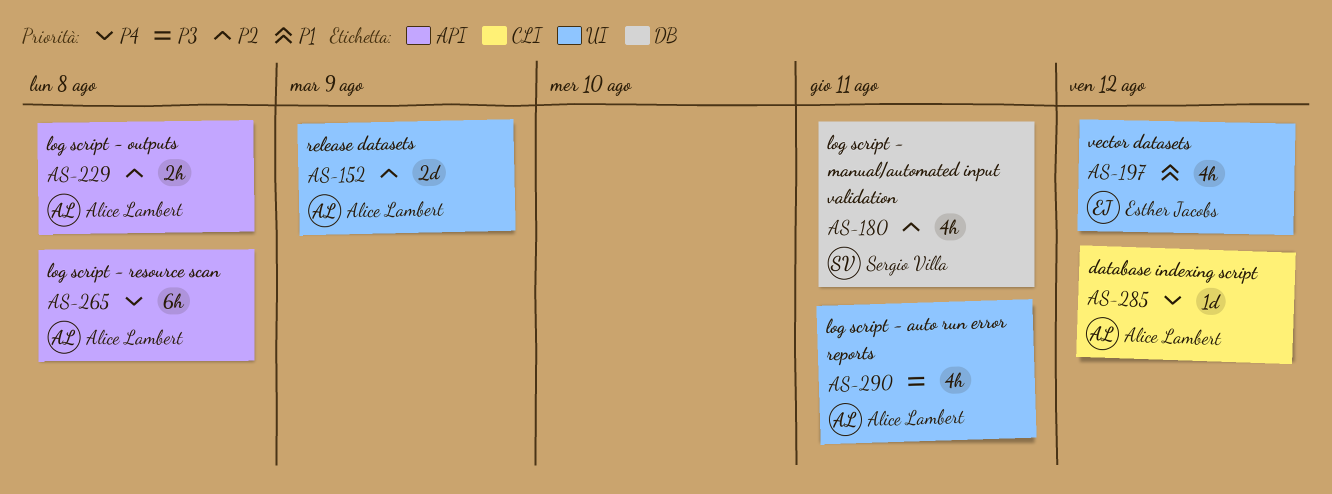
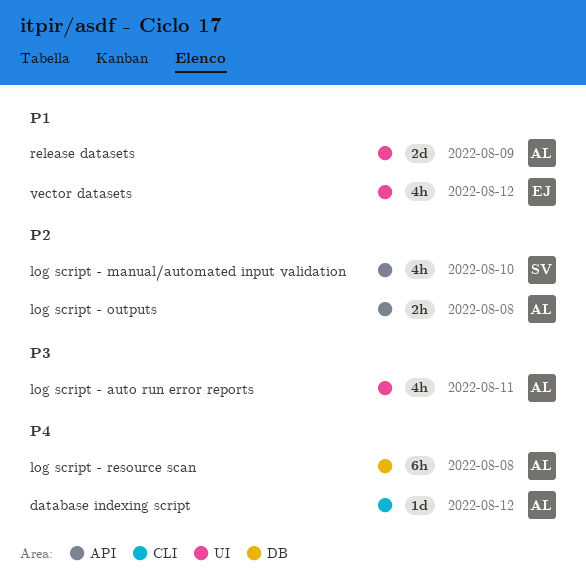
log script - manual/automated input validation, label: DB -> API
log script - manual/automated input validation, due: Aug 11 -> Aug 10
log script - resource scan, label: API -> DB
release datasets, priority: P2 -> P1

